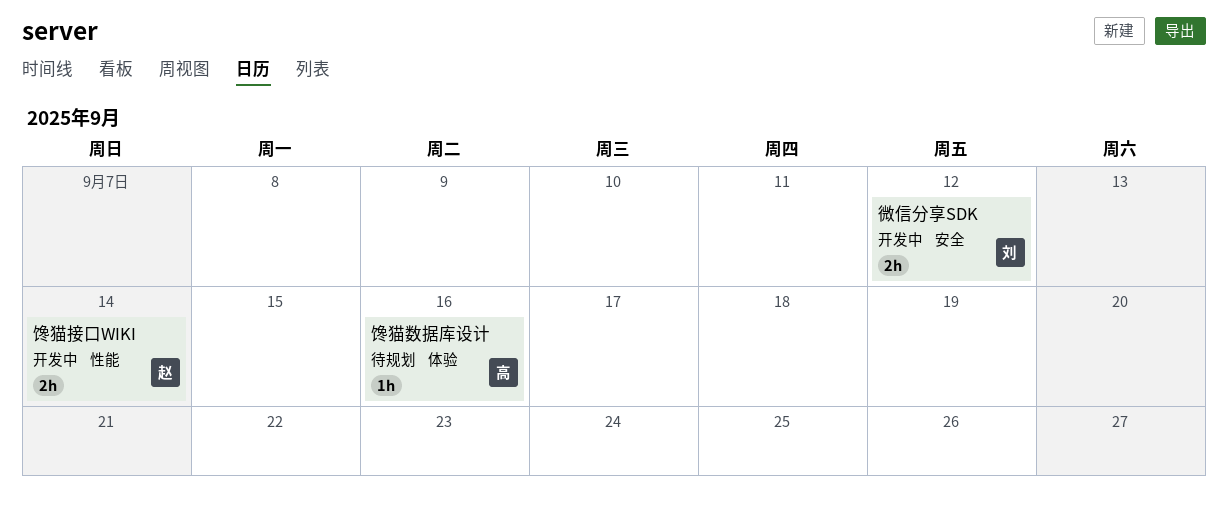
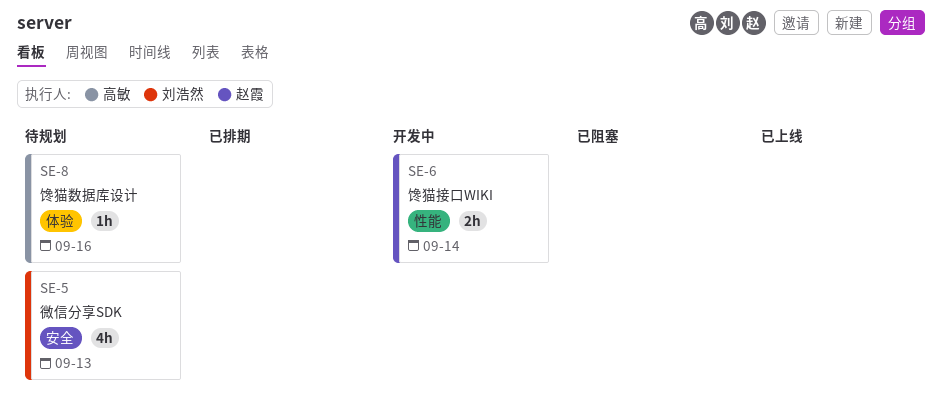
微信分享SDK, status: 开发中 -> 待规划
微信分享SDK, estimate: 2h -> 4h
微信分享SDK, due: Sep 12 -> Sep 13

